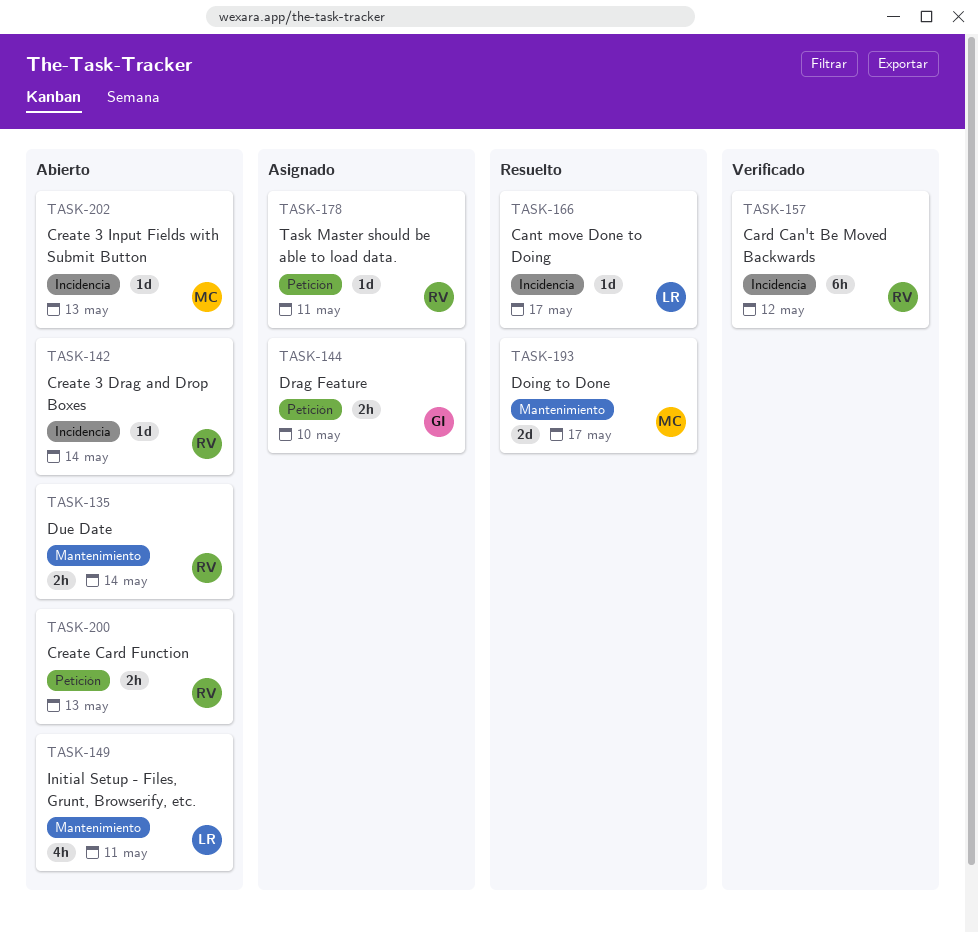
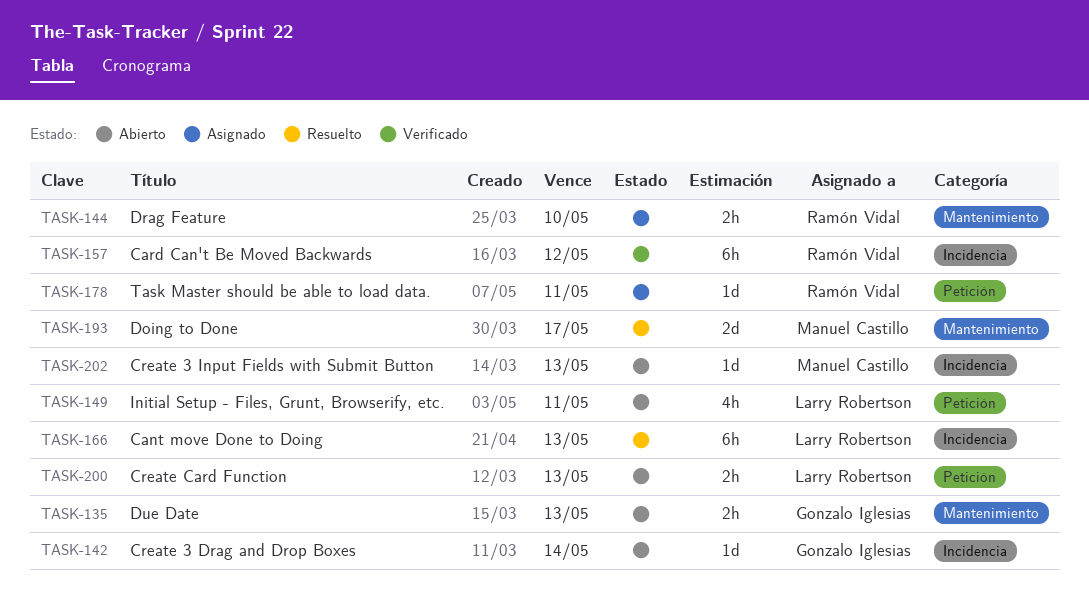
TASK-135, owner: Ramón Vidal -> Gonzalo Iglesias
TASK-135, due: May 14 -> May 13
TASK-142, owner: Ramón Vidal -> Gonzalo Iglesias
TASK-144, owner: Gonzalo Iglesias -> Ramón Vidal
TASK-144, label: Petición -> Mantenimiento
TASK-149, label: Mantenimiento -> Petición
TASK-166, estimate: 1d -> 6h
TASK-166, due: May 17 -> May 13
TASK-200, owner: Ramón Vidal -> Larry Robertson

